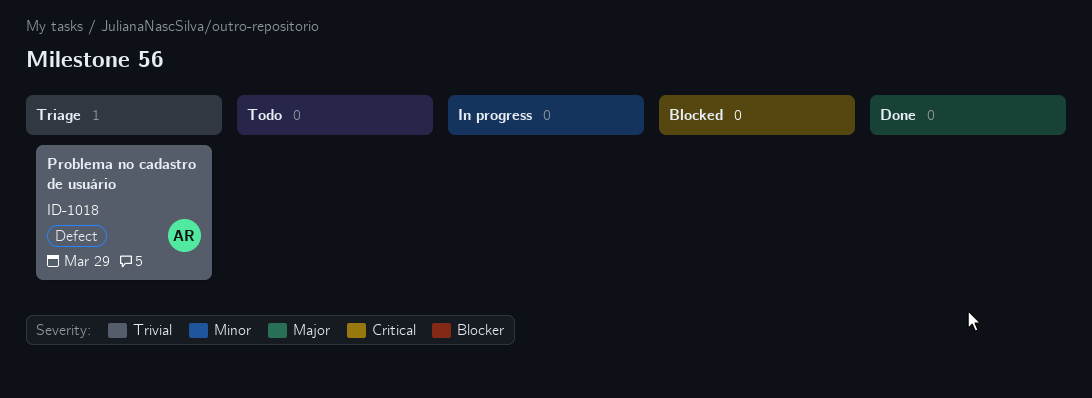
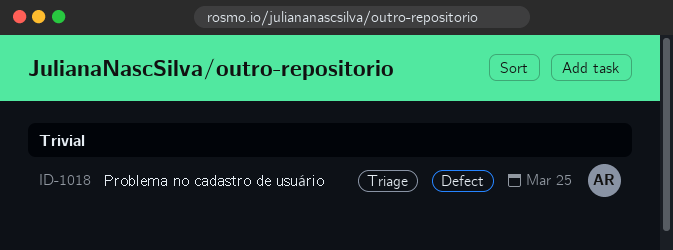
ID-1018, due: Mar 29 -> Mar 25

